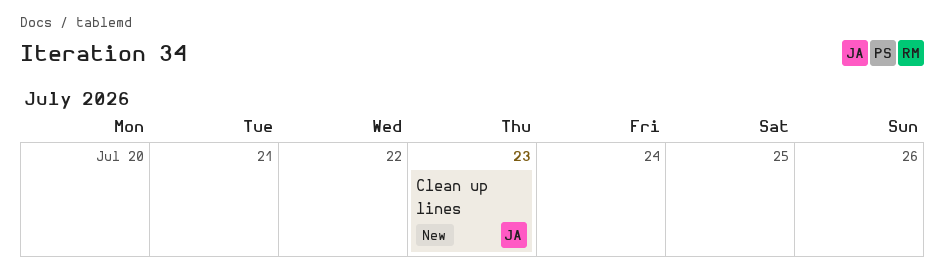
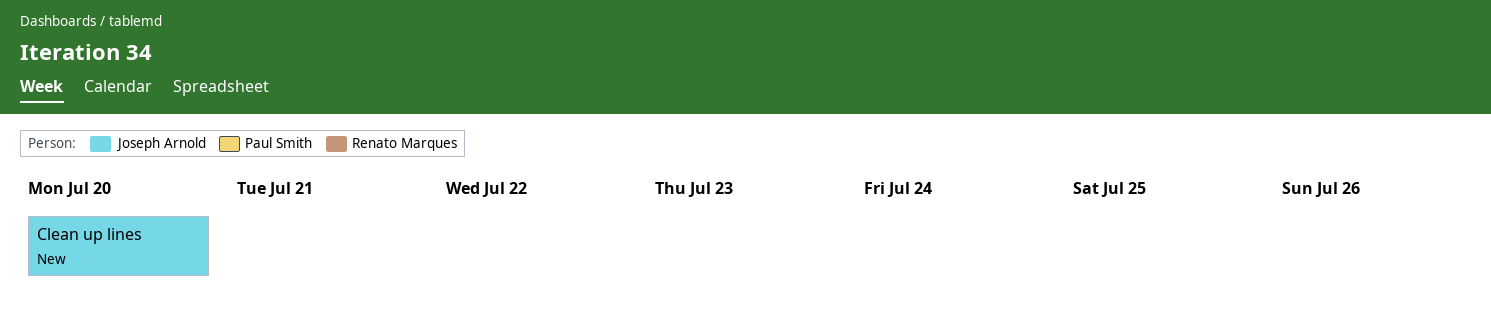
Clean up lines, due: Jul 23 -> Jul 20

